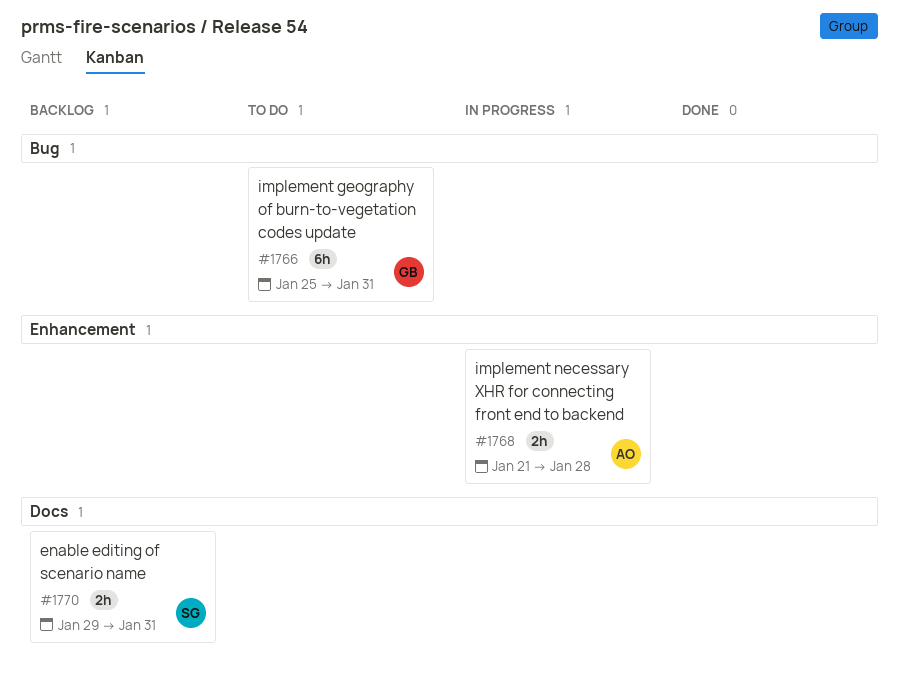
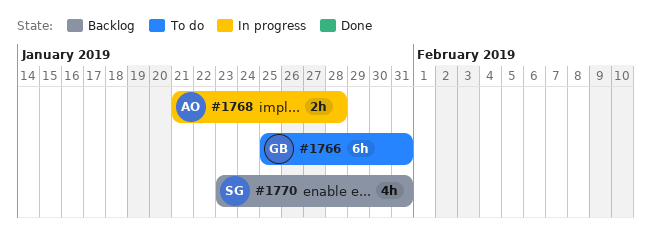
#1770, estimate: 2h -> 4h
#1770, start: Jan 29 -> Jan 23

